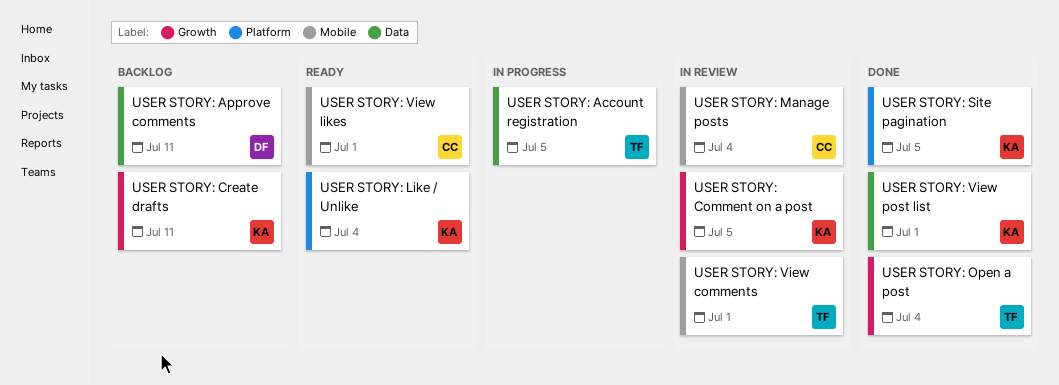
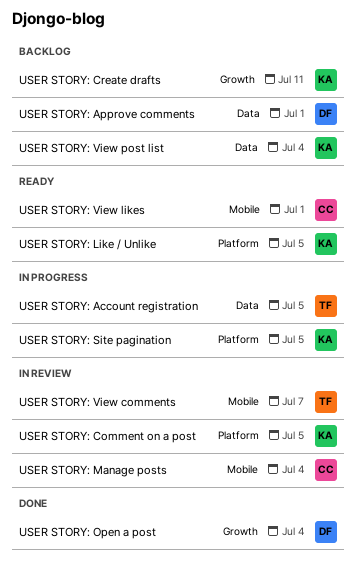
USER STORY: Approve comments, due: Jul 11 -> Jul 1
USER STORY: Comment on a post, label: Growth -> Platform
USER STORY: Like / Unlike, due: Jul 4 -> Jul 5
USER STORY: Open a post, owner: TF -> DF
USER STORY: Site pagination, status: Done -> In progress
USER STORY: View comments, due: Jul 1 -> Jul 7
USER STORY: View post list, status: Done -> Backlog
USER STORY: View post list, due: Jul 1 -> Jul 4

